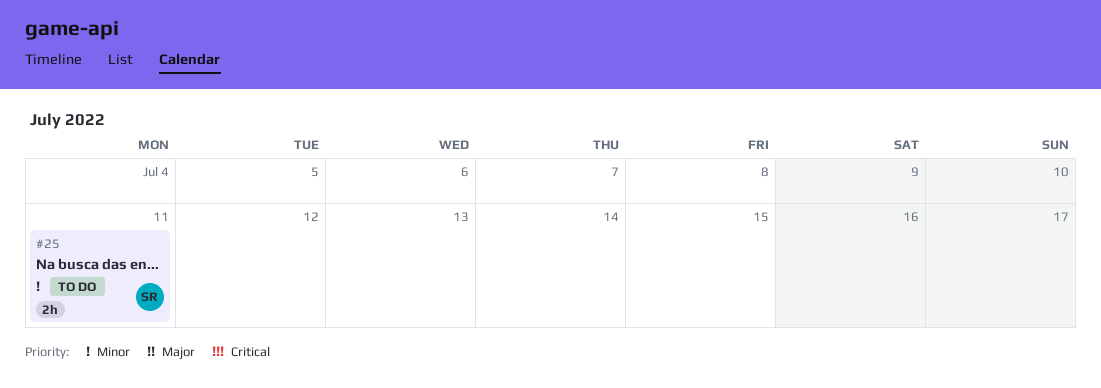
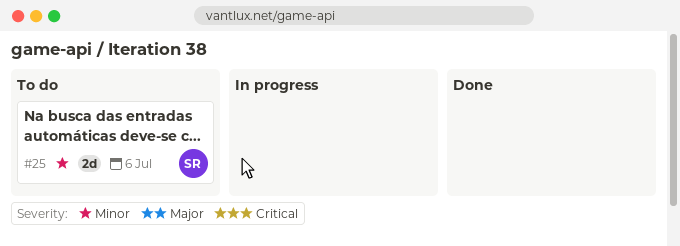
#25, estimate: 2h -> 2d
#25, due: Jul 11 -> Jul 6

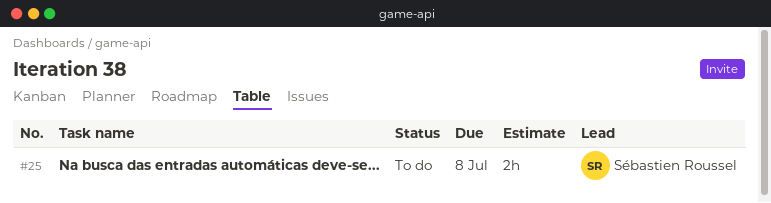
#25, estimate: 2d -> 2h
#25, due: Jul 6 -> Jul 8

